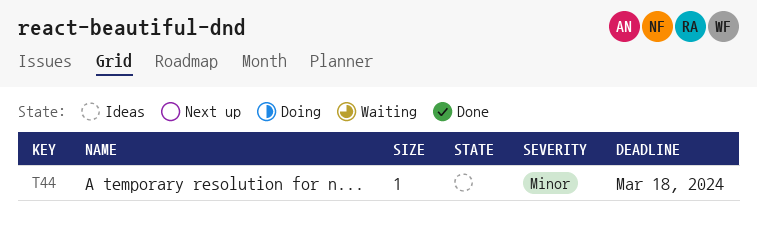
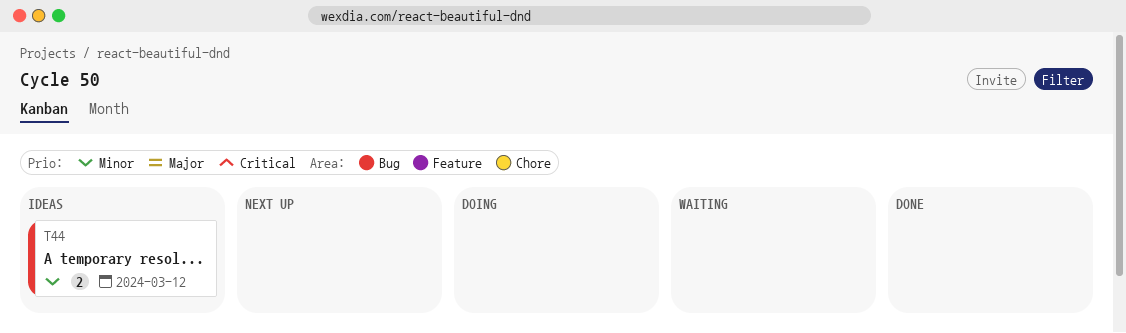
T44, estimate: 1 -> 2
T44, due: Mar 18 -> Mar 12

